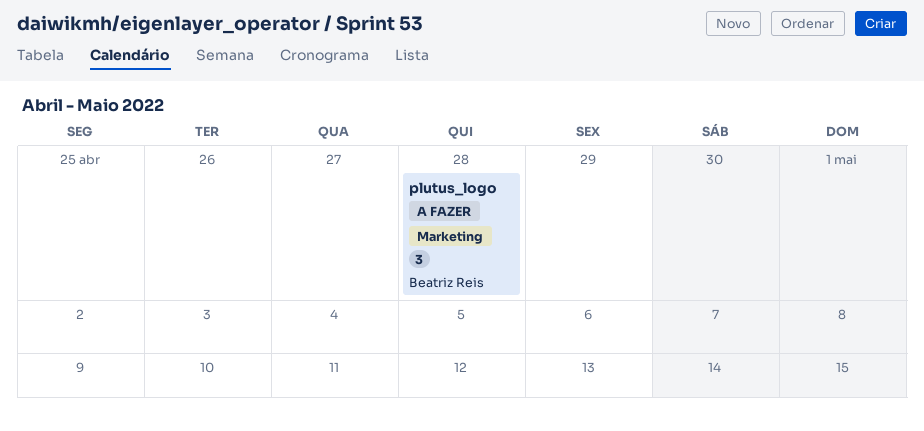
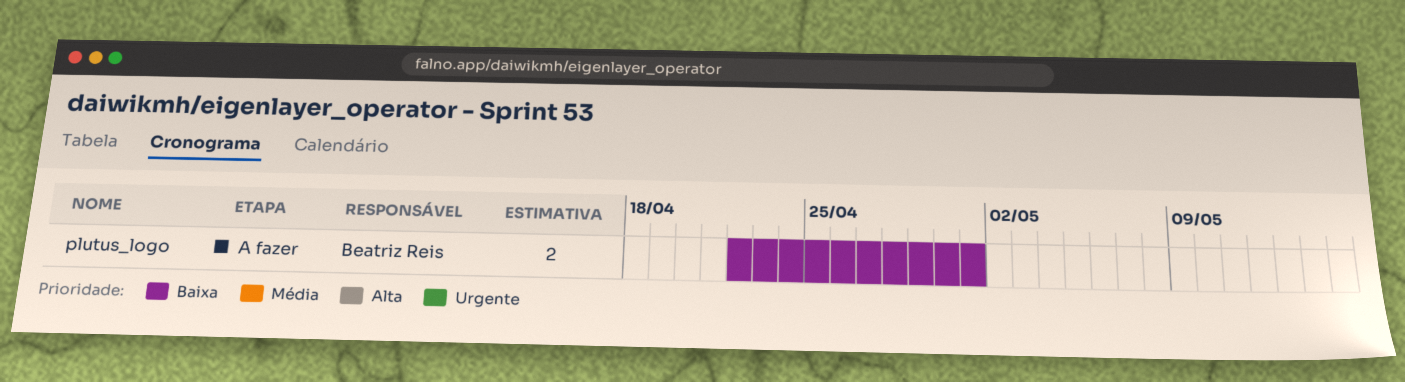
plutus_logo, estimate: 3 -> 2
plutus_logo, due: Apr 28 -> May 1

